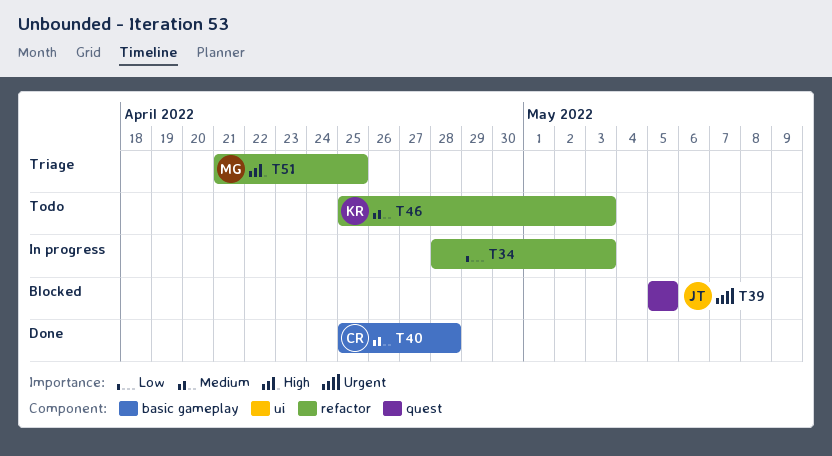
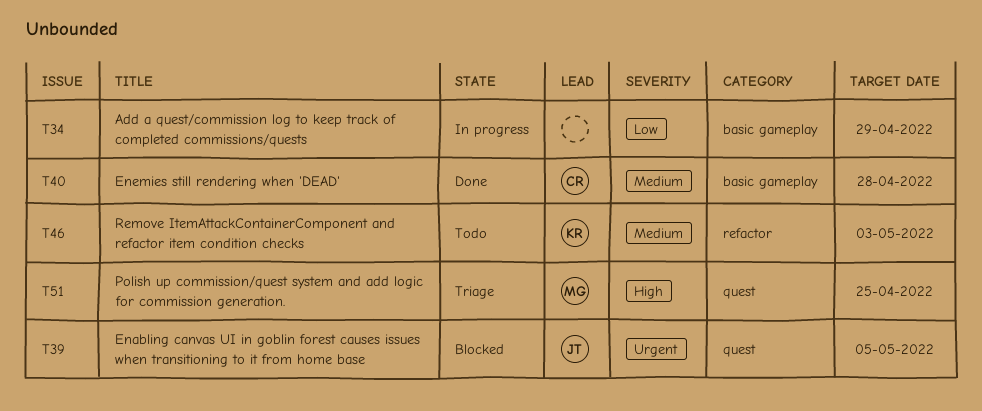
T34, label: refactor -> basic gameplay
T34, due: May 3 -> Apr 29
T51, label: refactor -> quest

